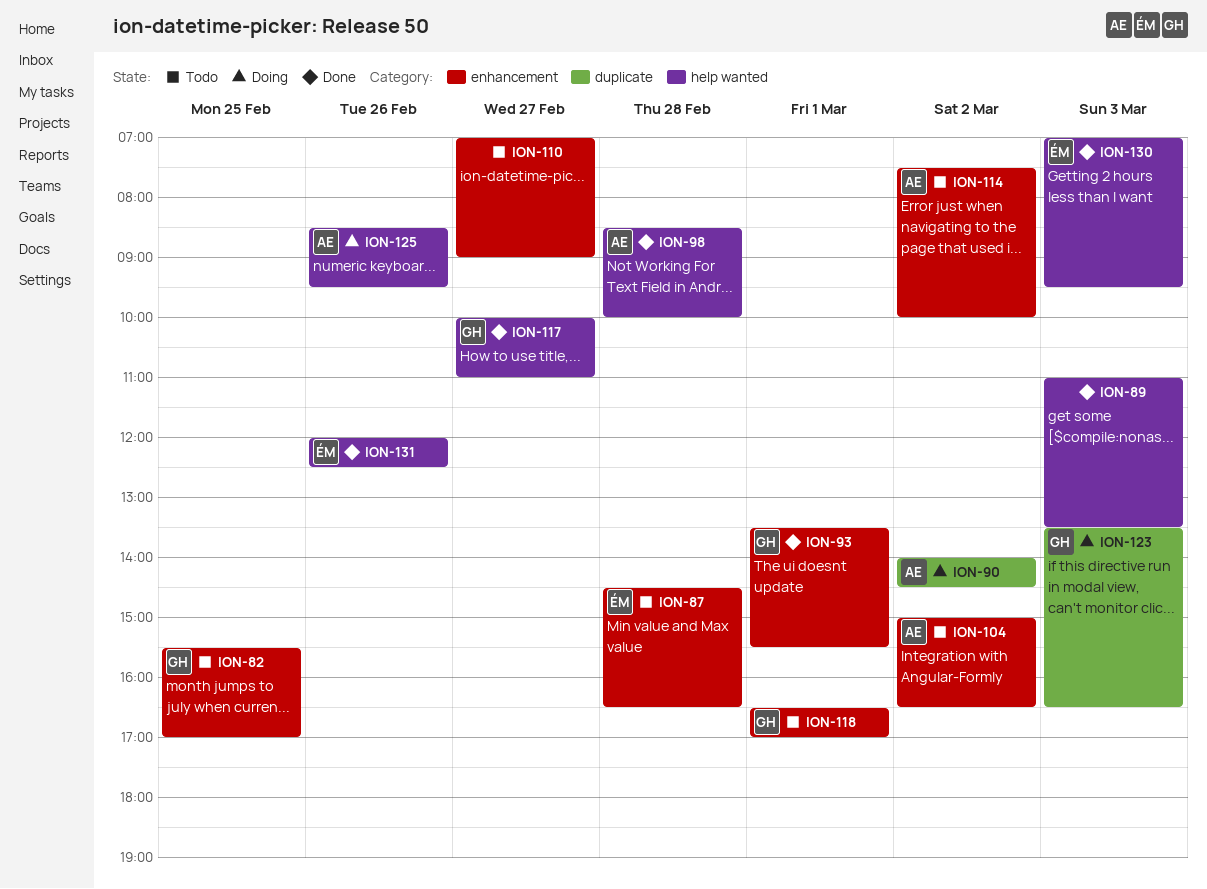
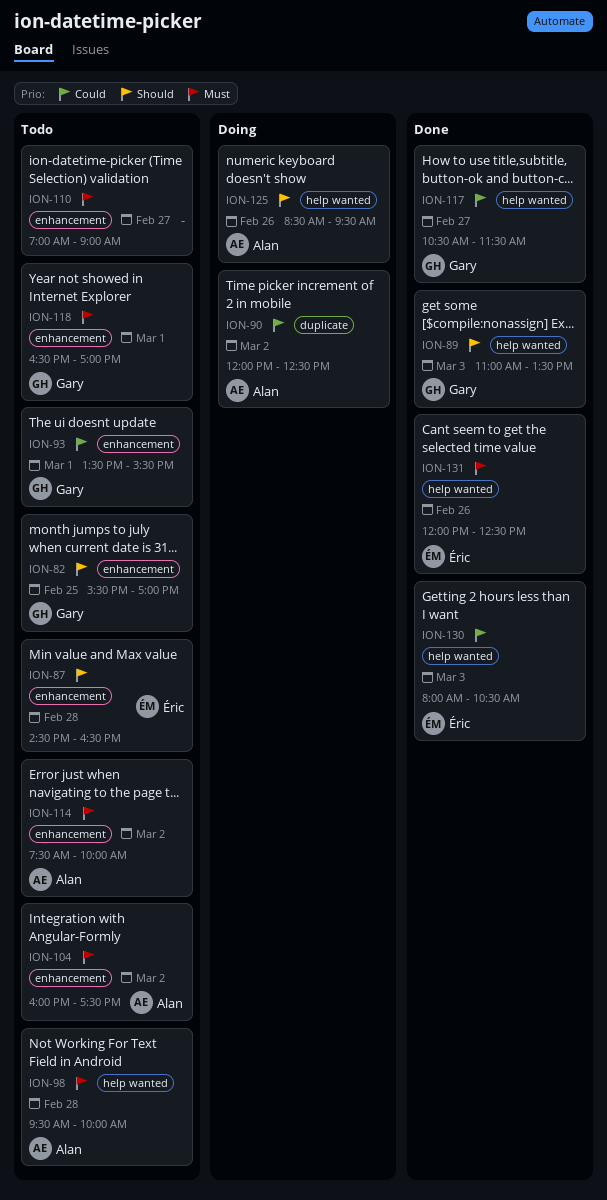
ION-89, owner: none -> Gary
ION-90, begins: 14:00 -> 12:00
ION-90, ends: 14:30 -> 12:30
ION-93, status: Done -> Todo
ION-98, status: Done -> Todo
ION-98, begins: 08:30 -> 09:30
ION-104, begins: 15:00 -> 16:00
ION-104, ends: 16:30 -> 17:30
ION-117, begins: 10:00 -> 10:30
ION-117, ends: 11:00 -> 11:30
ION-123: present -> none
ION-130, begins: 07:00 -> 08:00
ION-130, ends: 09:30 -> 10:30

